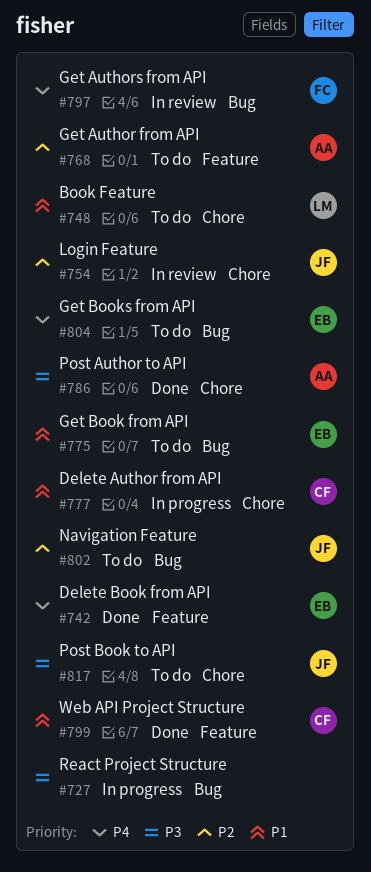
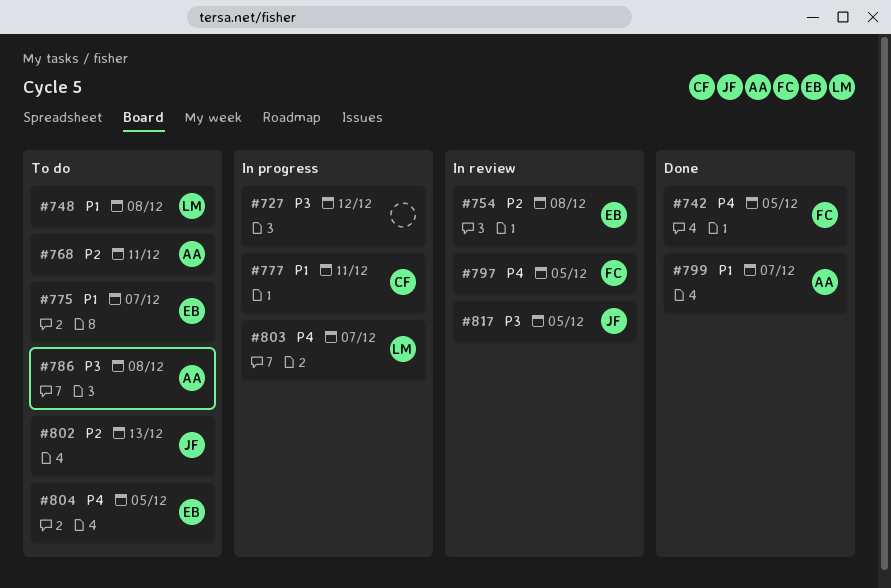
#742, owner: EB -> FC
#754, owner: JF -> EB
#786, status: Done -> To do
#799, owner: CF -> AA
#803: none -> present
#817, status: To do -> In review

